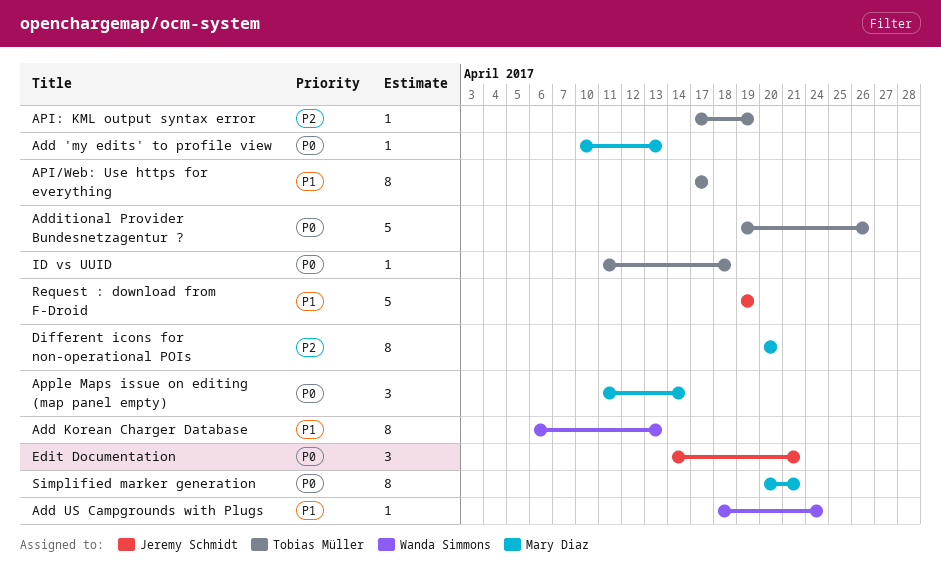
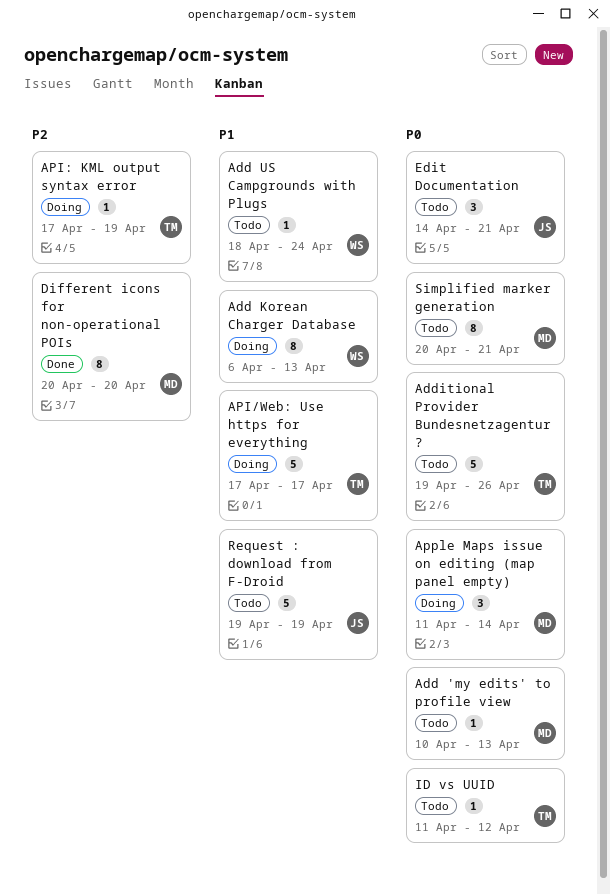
API/Web: Use https for everything, estimate: 8 -> 5
ID vs UUID, due: Apr 18 -> Apr 12

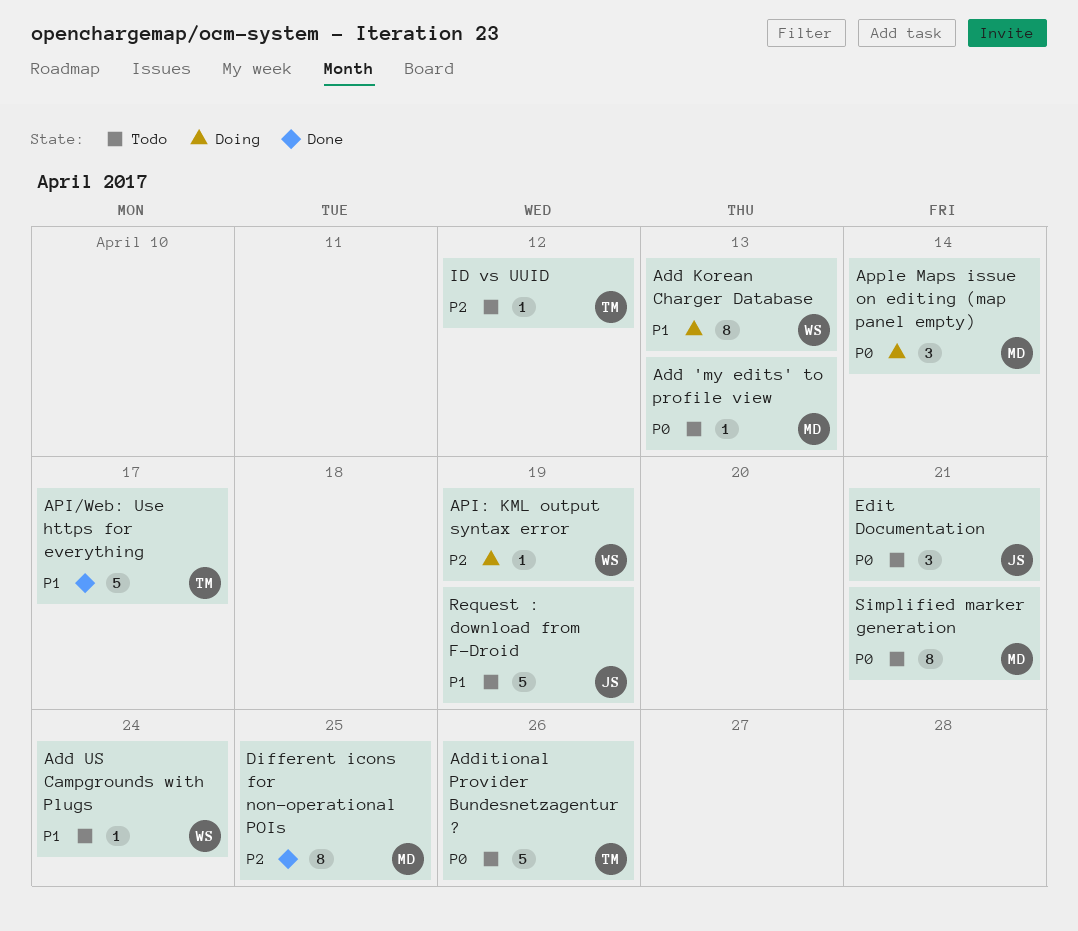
API/Web: Use https for everything, status: Doing -> Done
API: KML output syntax error, owner: TM -> WS
Different icons for non-operational POIs, due: Apr 20 -> Apr 25
ID vs UUID, priority: P0 -> P2

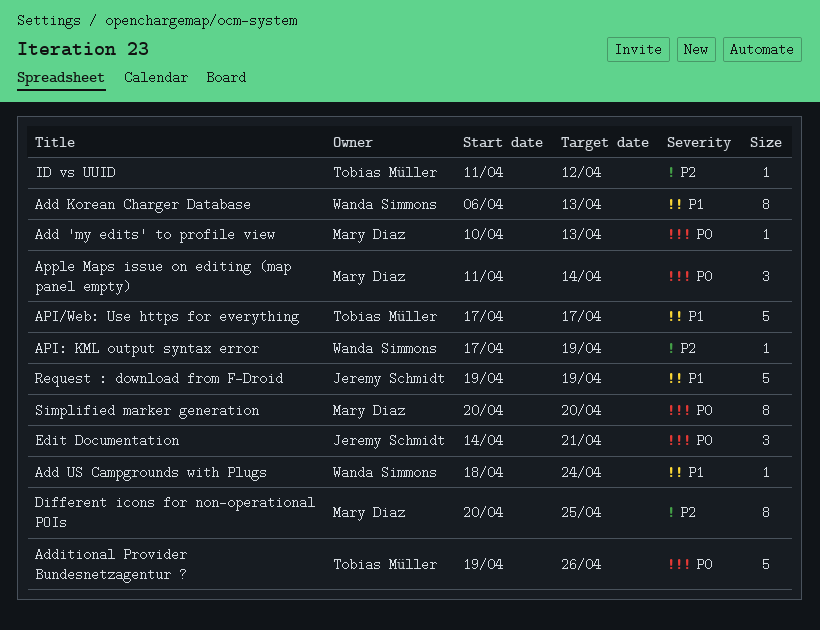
Simplified marker generation, due: Apr 21 -> Apr 20

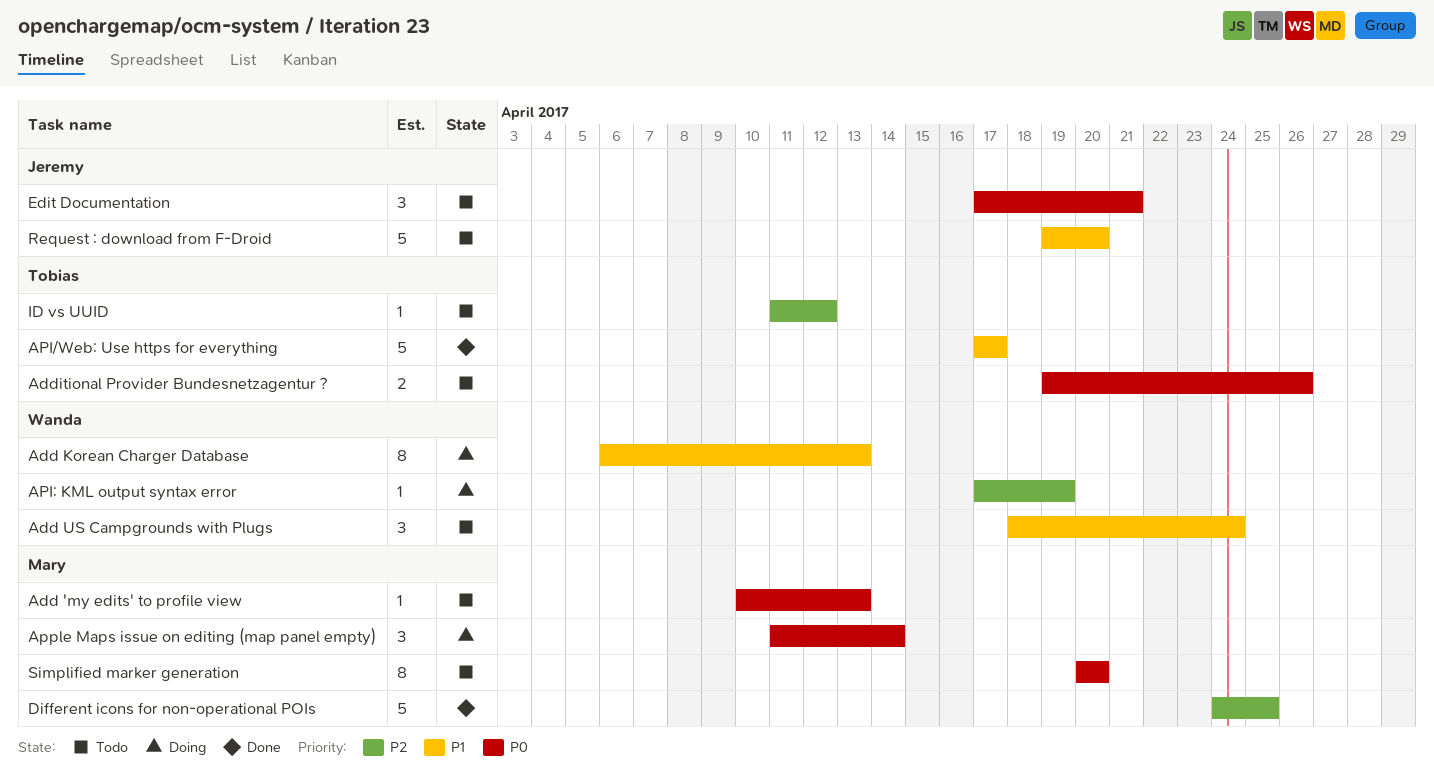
Add US Campgrounds with Plugs, estimate: 1 -> 3
Additional Provider Bundesnetzagentur ?, estimate: 5 -> 2
Different icons for non-operational POIs, estimate: 8 -> 5
Different icons for non-operational POIs, start: Apr 20 -> Apr 24
Edit Documentation, start: Apr 14 -> Apr 17
Request : download from F-Droid, due: Apr 19 -> Apr 20

